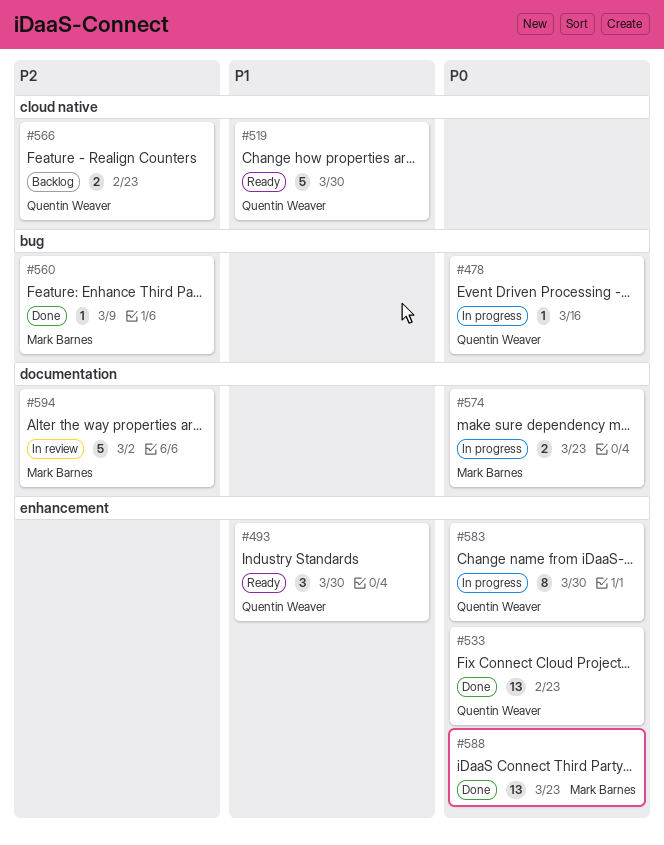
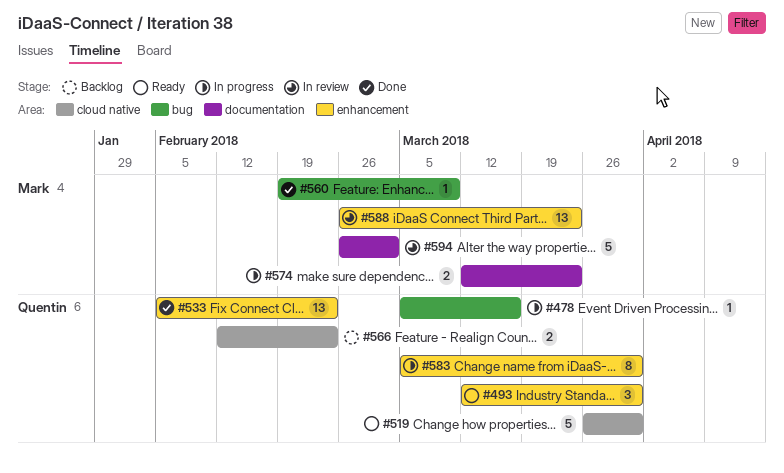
#588, status: Done -> In review

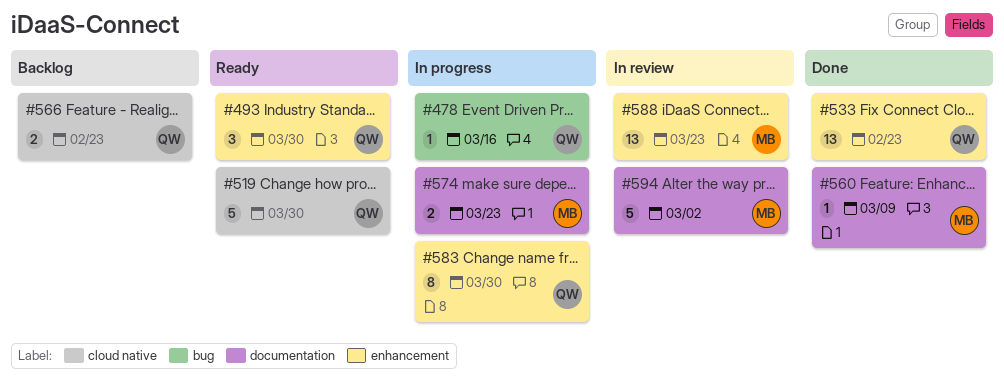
#560, label: bug -> documentation

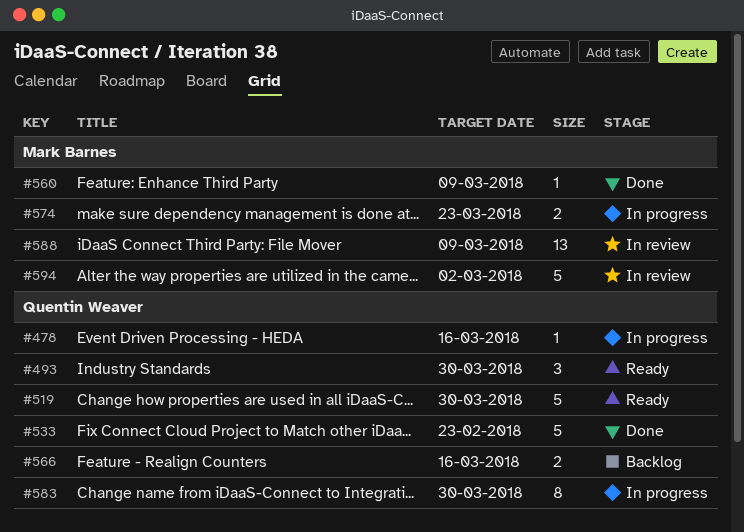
#533, estimate: 13 -> 5
#566, due: Feb 23 -> Mar 16
#588, due: Mar 23 -> Mar 9

